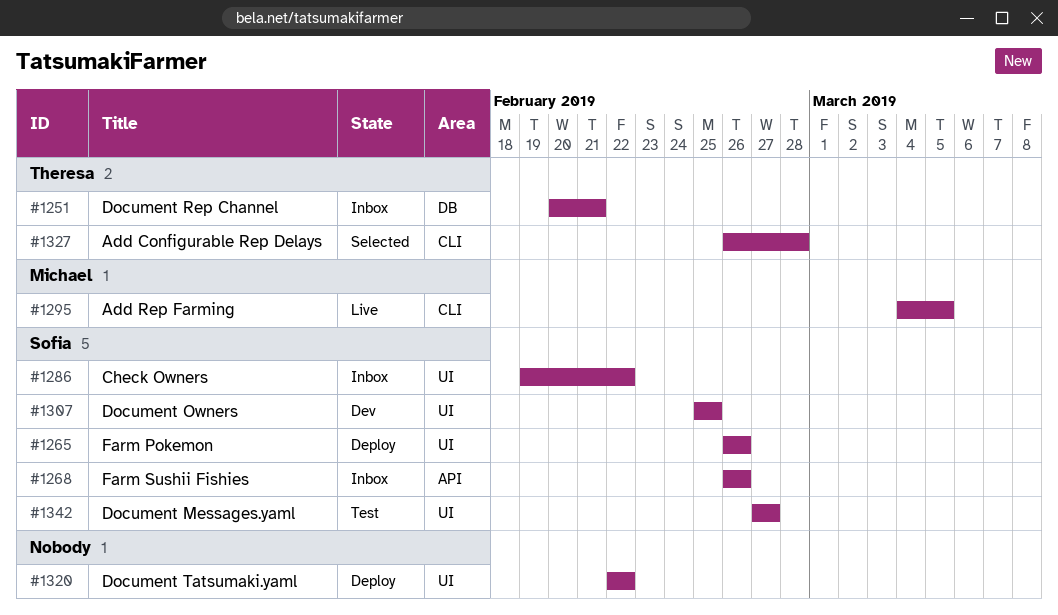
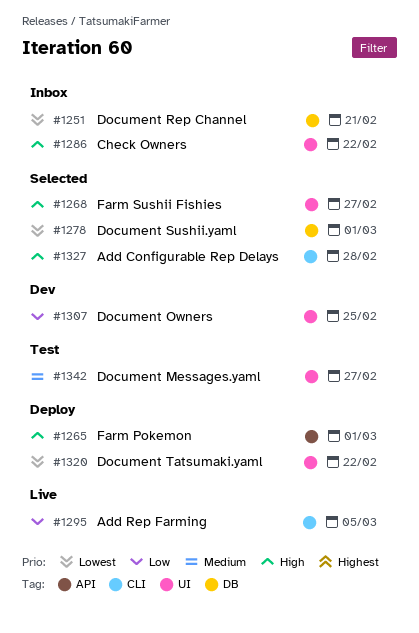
#1265, label: UI -> API
#1265, due: Feb 26 -> Mar 1
#1268, status: Inbox -> Selected
#1268, label: API -> UI
#1268, due: Feb 26 -> Feb 27
#1278: none -> present

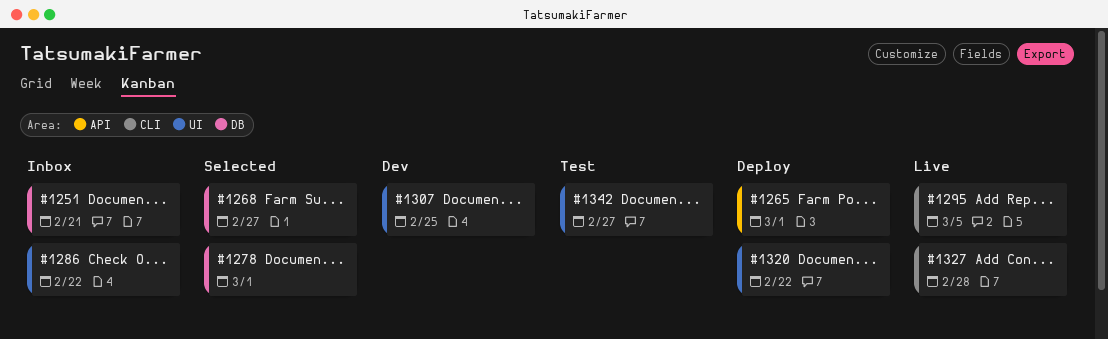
#1268, label: UI -> DB
#1327, status: Selected -> Live

